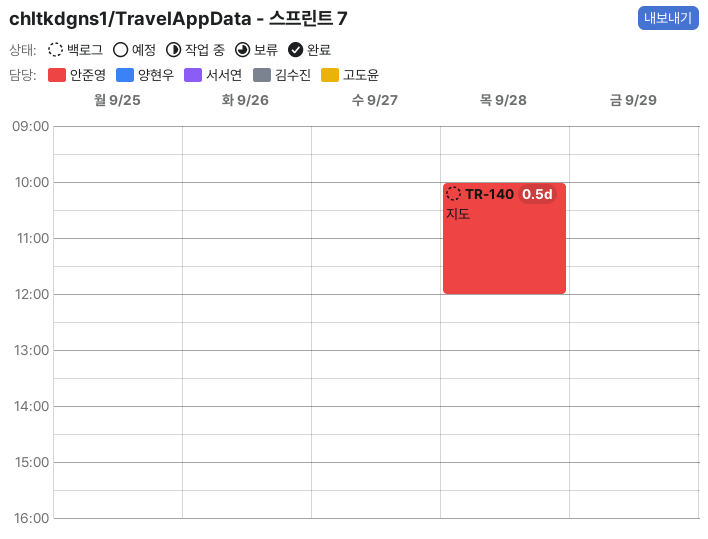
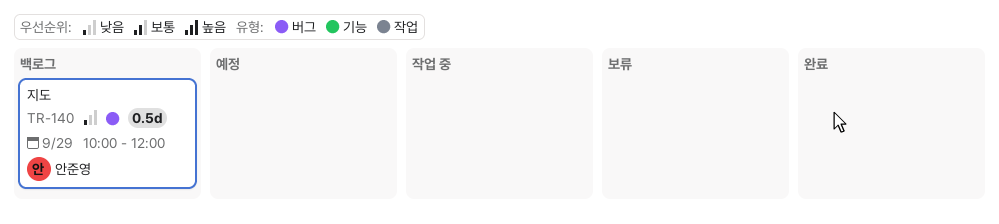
TR-140, day: Sep 28 -> Sep 29

